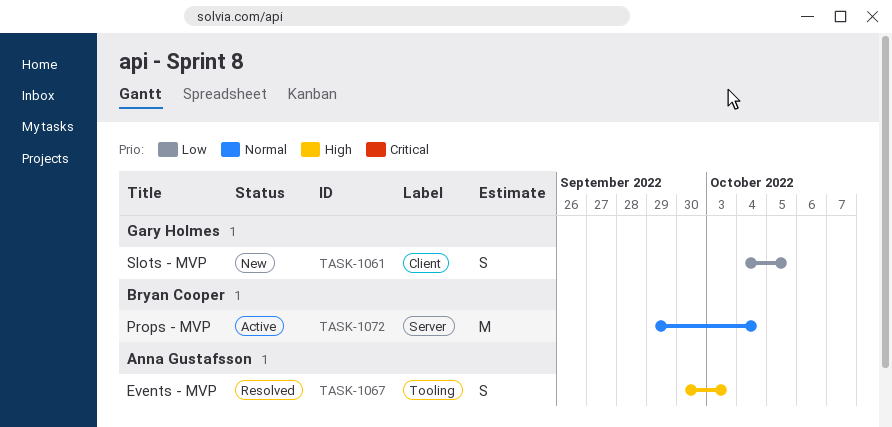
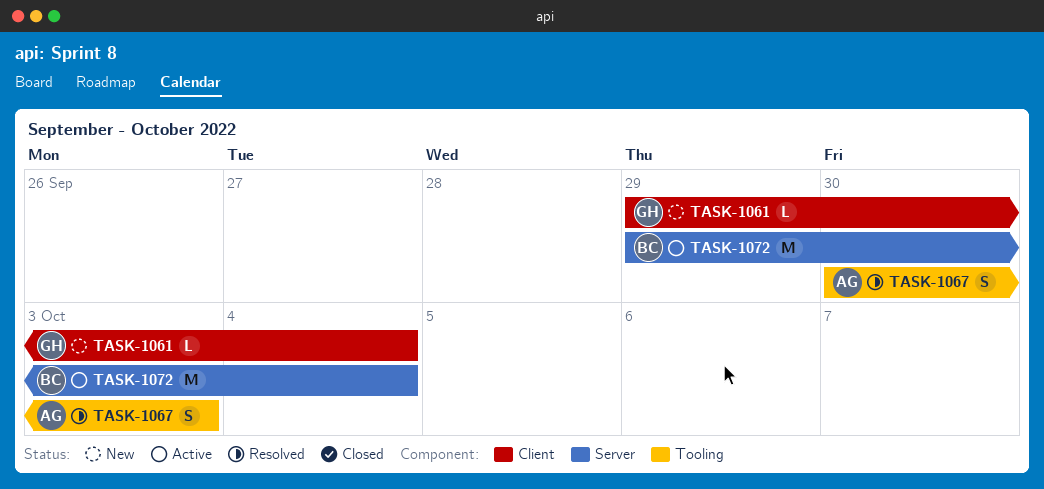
TASK-1061, estimate: S -> L
TASK-1061, start: Oct 4 -> Sep 29
TASK-1061, due: Oct 5 -> Oct 4

